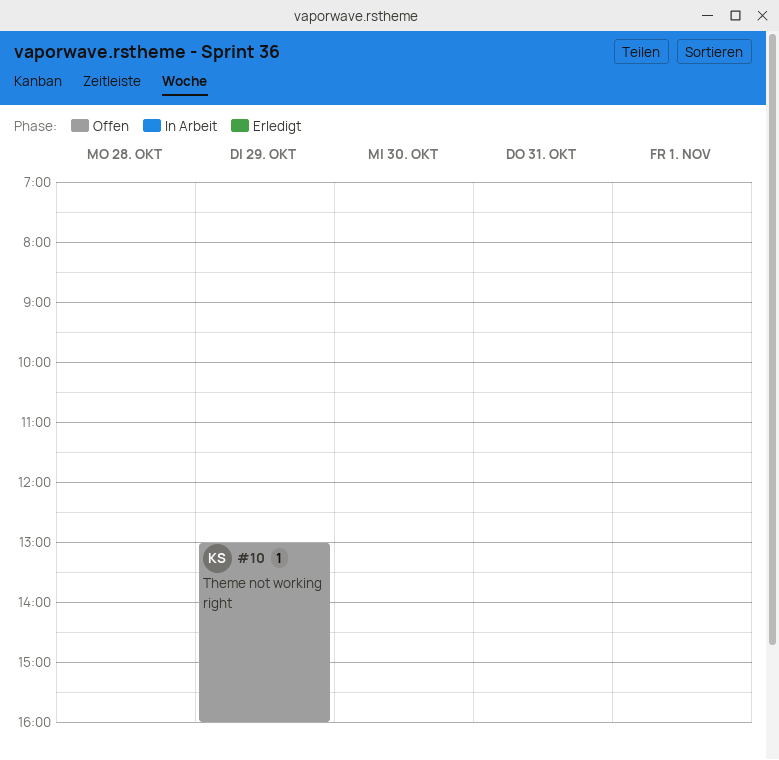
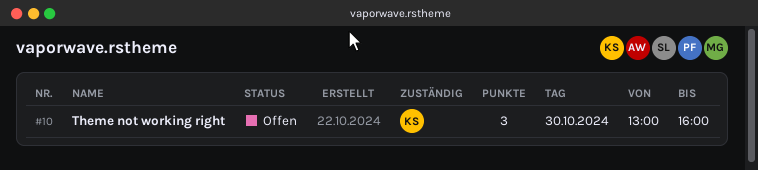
#10, estimate: 1 -> 3
#10, day: Oct 29 -> Oct 30

